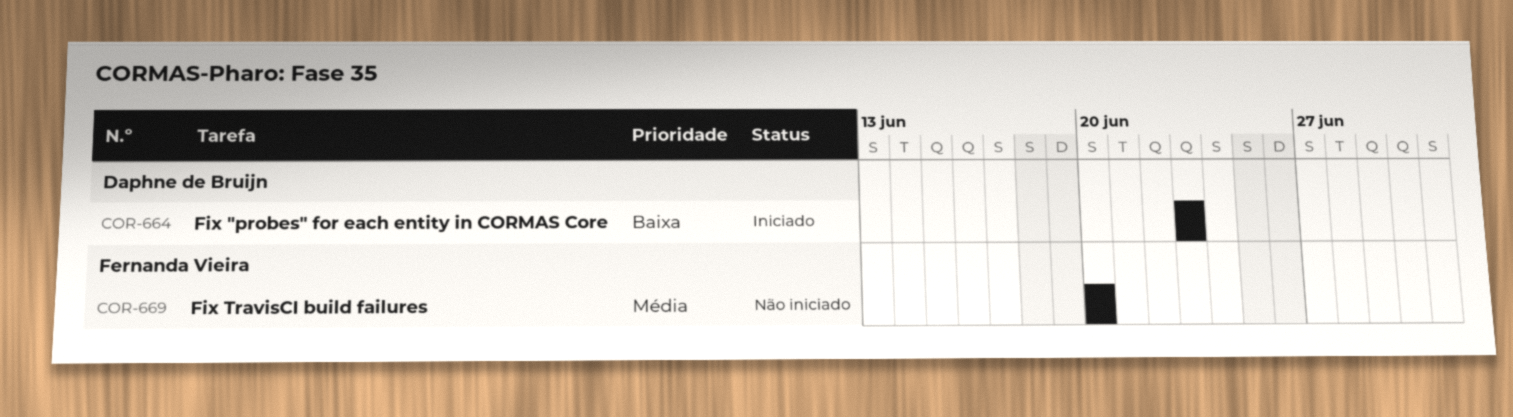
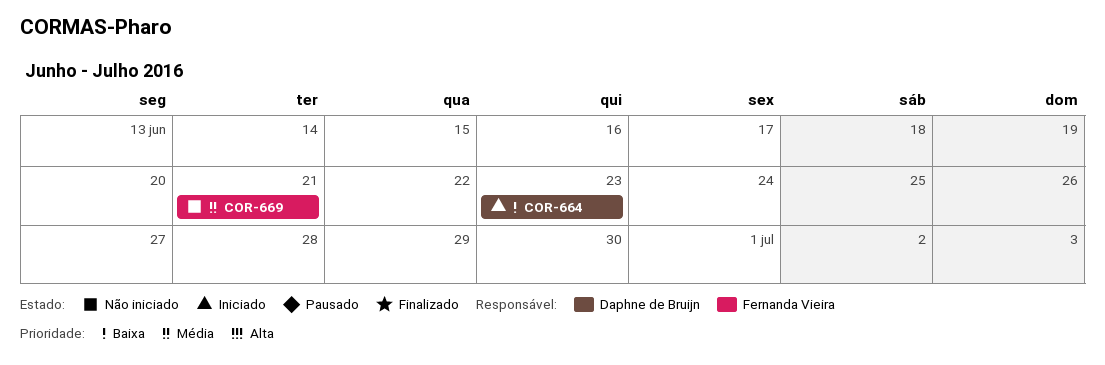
COR-669, start: Jun 20 -> Jun 21
COR-669, due: Jun 20 -> Jun 21

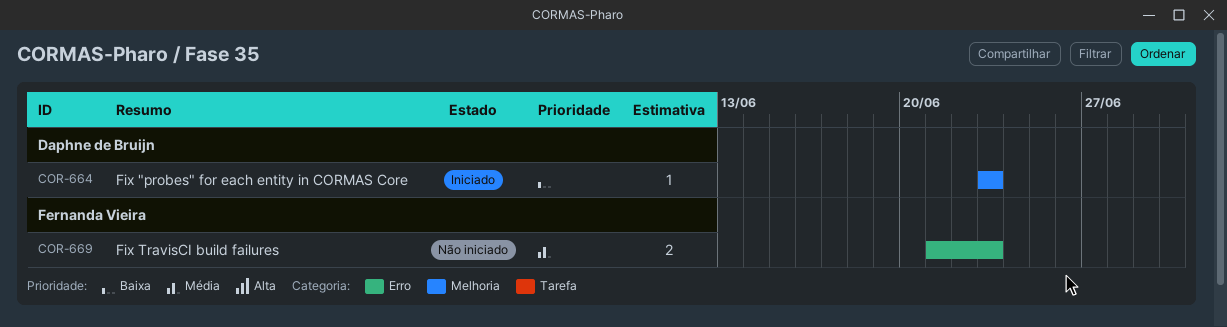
COR-669, due: Jun 21 -> Jun 23

